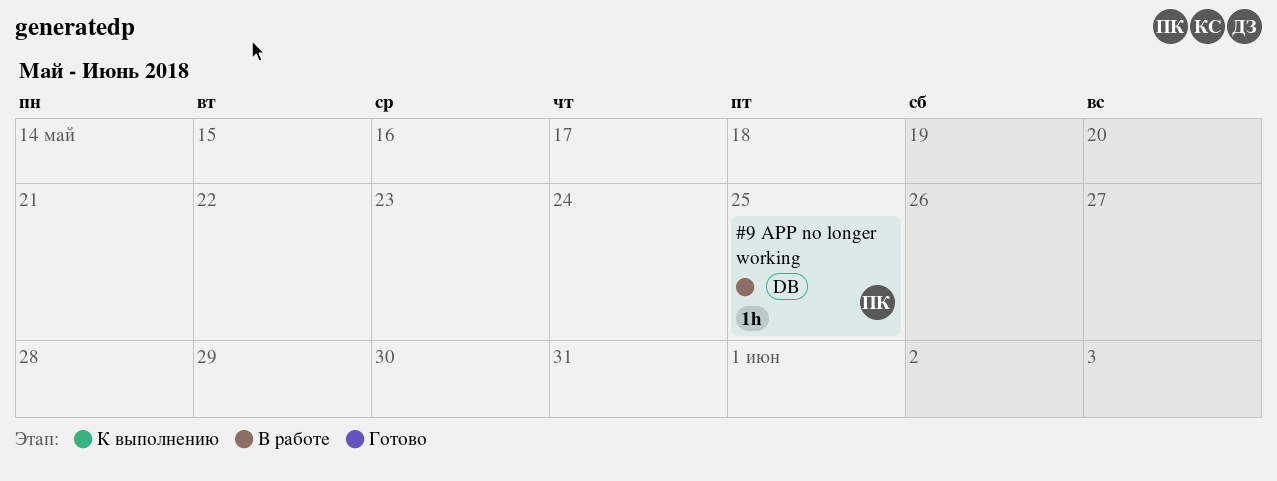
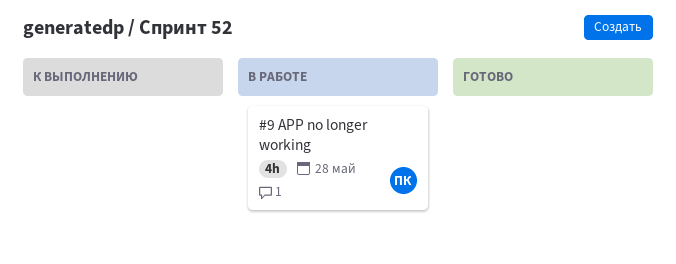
#9, estimate: 1h -> 4h
#9, due: May 25 -> May 28

